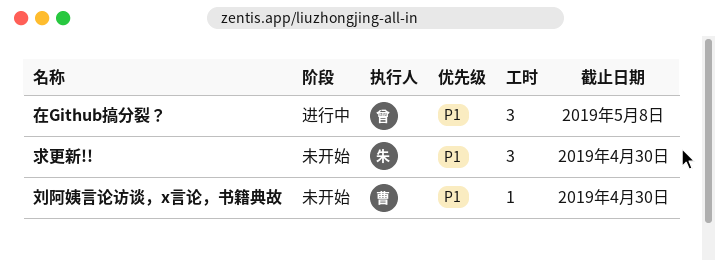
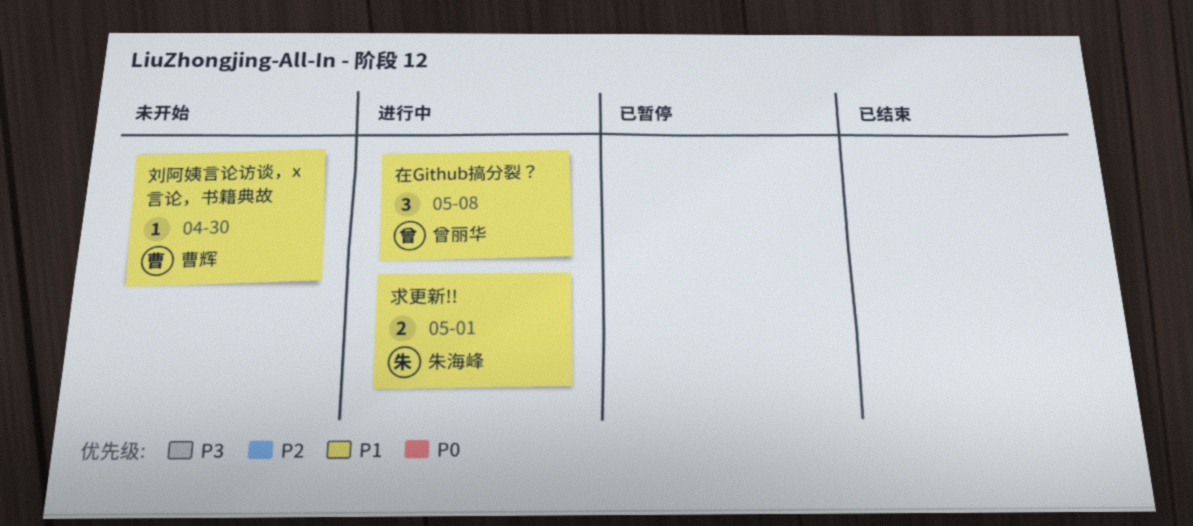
求更新!!, status: 未开始 -> 进行中
求更新!!, estimate: 3 -> 2
求更新!!, due: Apr 30 -> May 1

